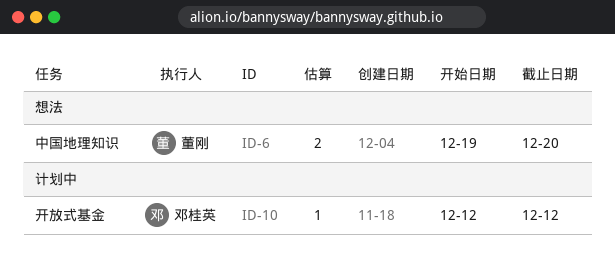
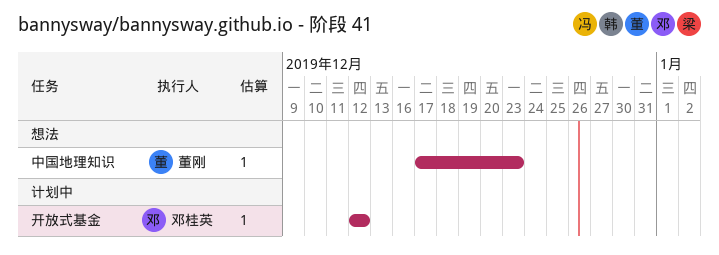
中国地理知识, estimate: 2 -> 1
中国地理知识, start: Dec 19 -> Dec 17
中国地理知识, due: Dec 20 -> Dec 23

